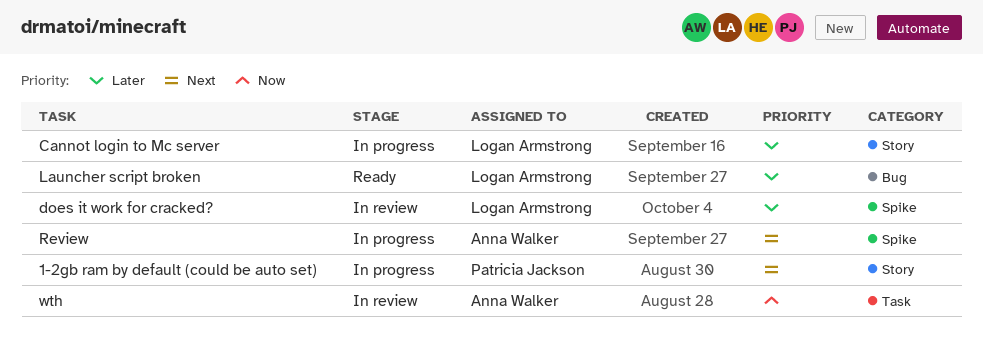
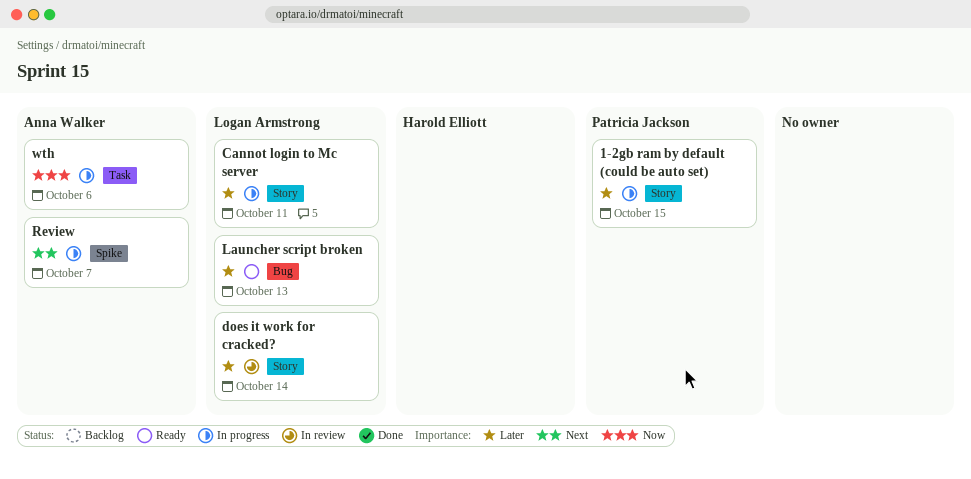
1-2gb ram by default (could be auto set), priority: Next -> Later
does it work for cracked?, label: Spike -> Story
wth, status: In review -> In progress

